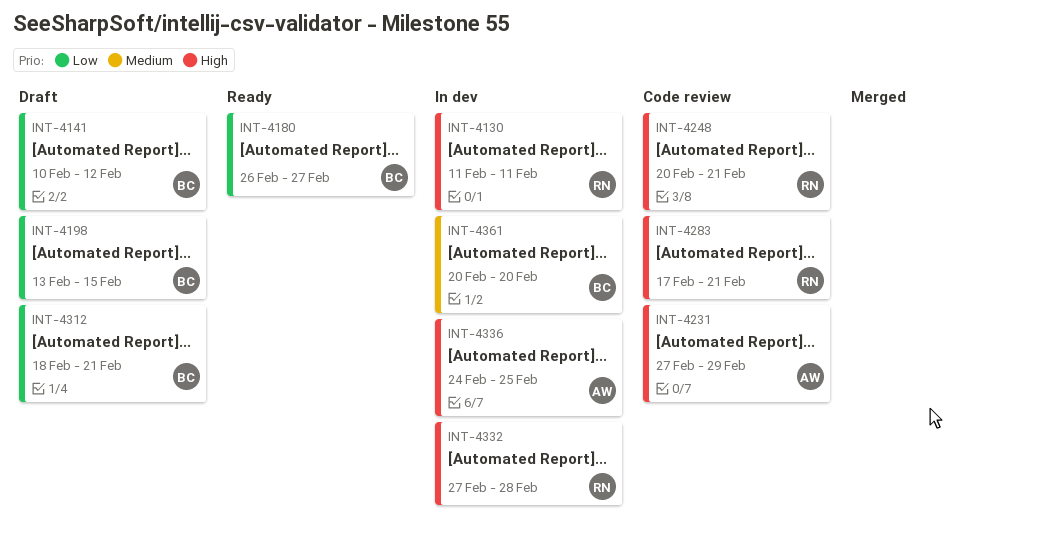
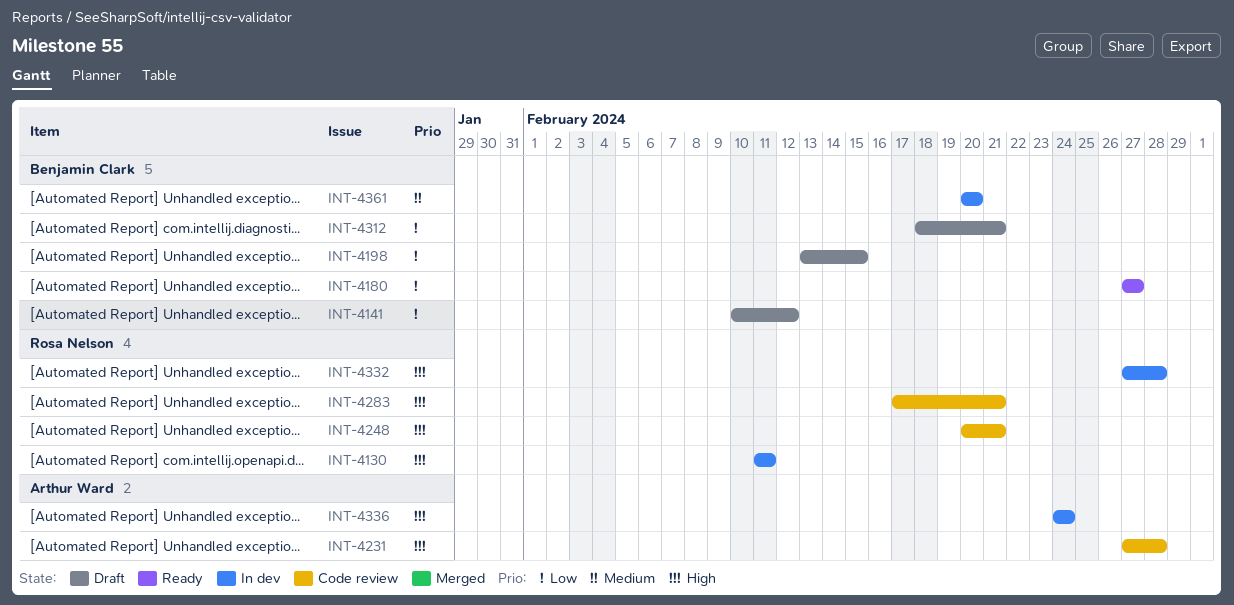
INT-4180, start: Feb 26 -> Feb 27
INT-4231, due: Feb 29 -> Feb 28
INT-4336, due: Feb 25 -> Feb 24

